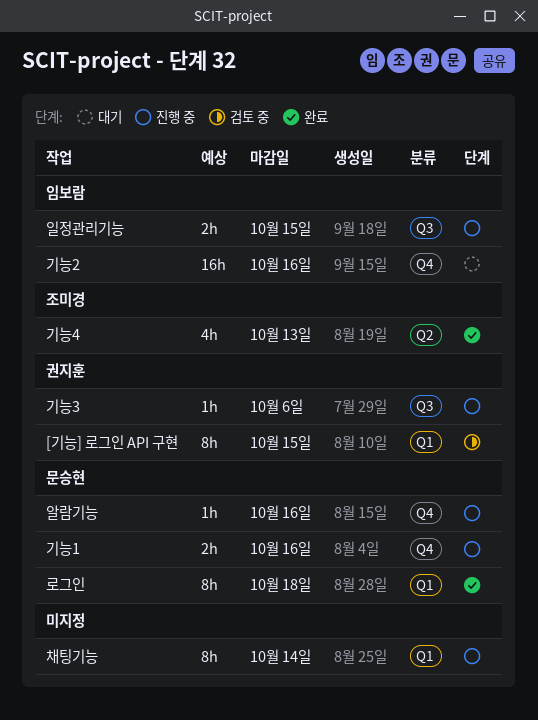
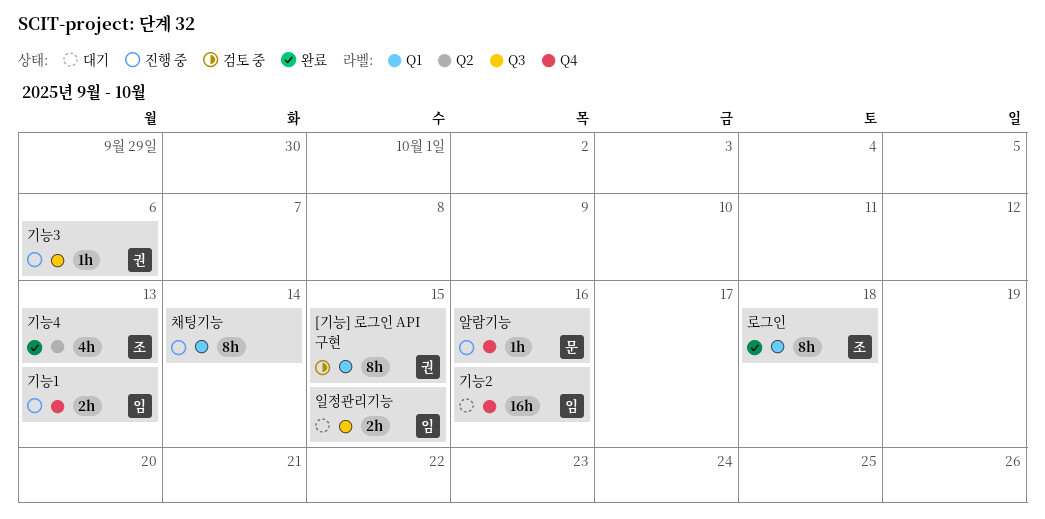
기능1, owner: 문승현 -> 임보람
기능1, due: Oct 16 -> Oct 13
로그인, owner: 문승현 -> 조미경
일정관리기능, status: 진행 중 -> 대기

